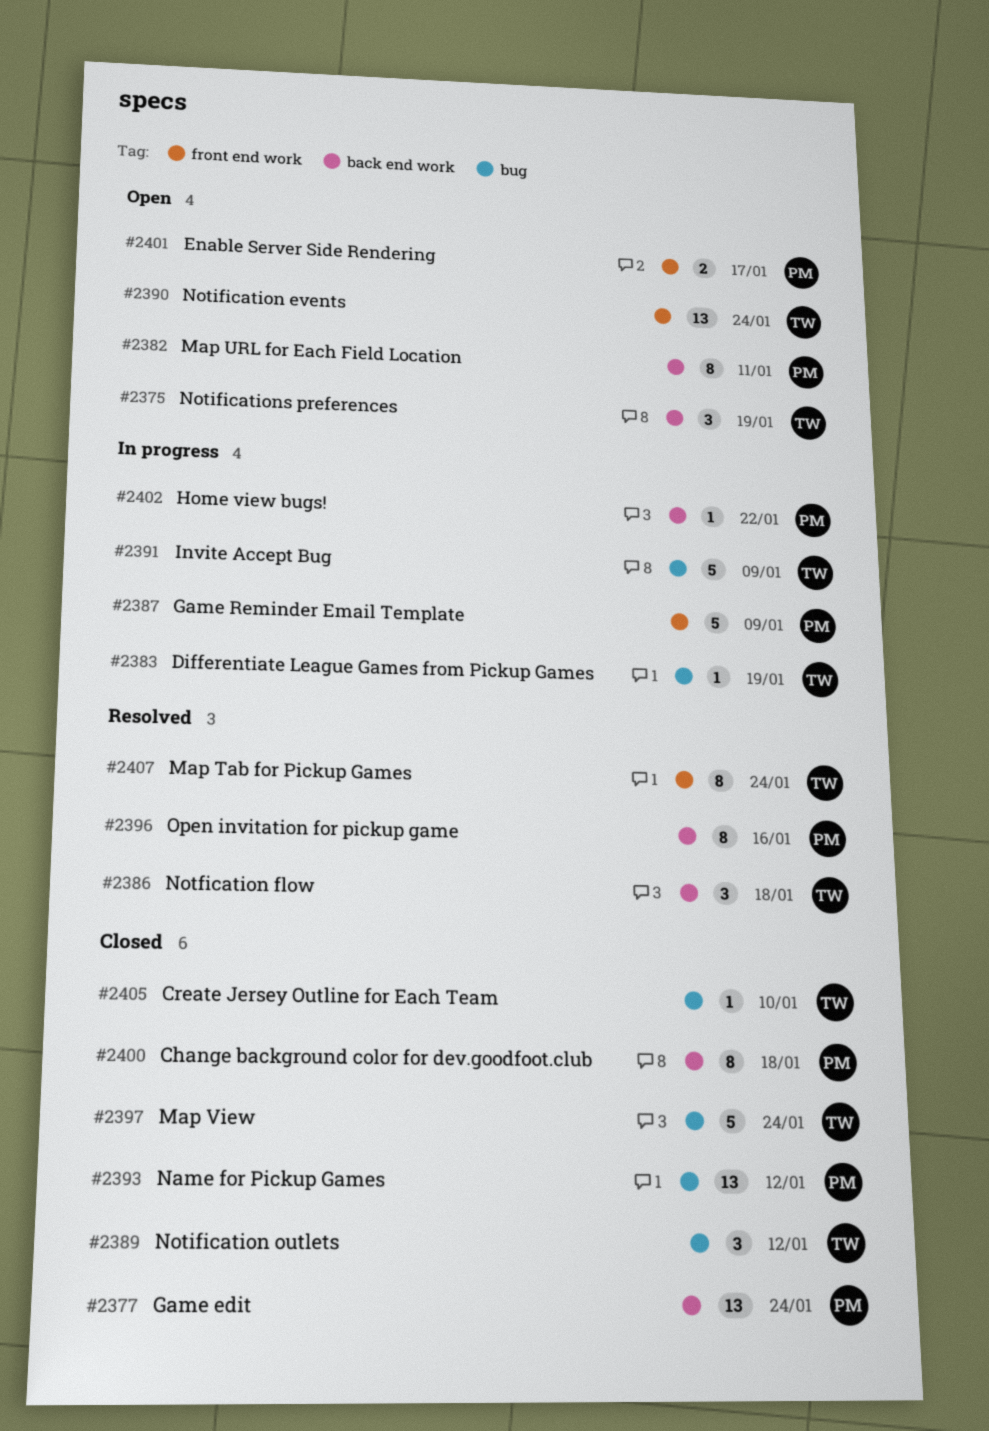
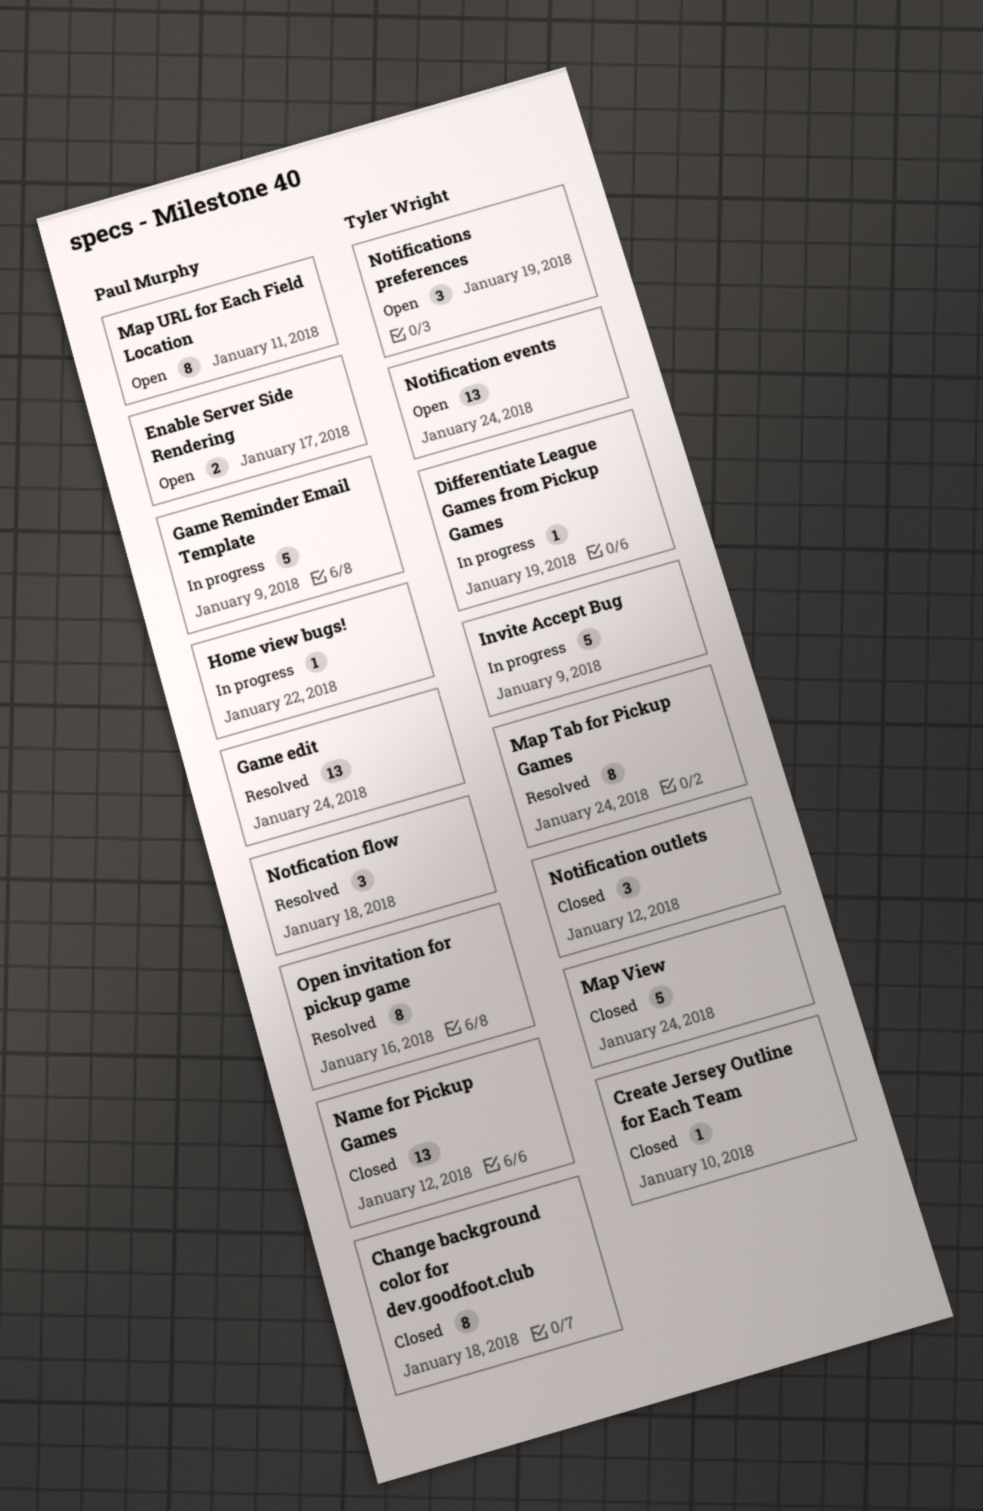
Game edit, status: Closed -> Resolved
Notfication flow, owner: Tyler Wright -> Paul Murphy

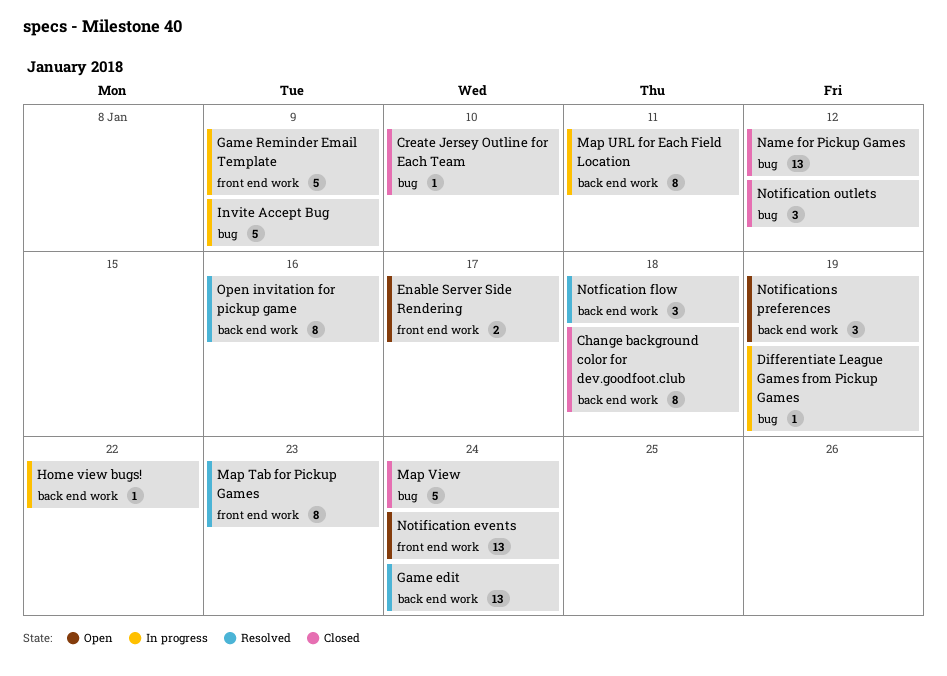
Map Tab for Pickup Games, due: Jan 24 -> Jan 23
Map URL for Each Field Location, status: Open -> In progress

